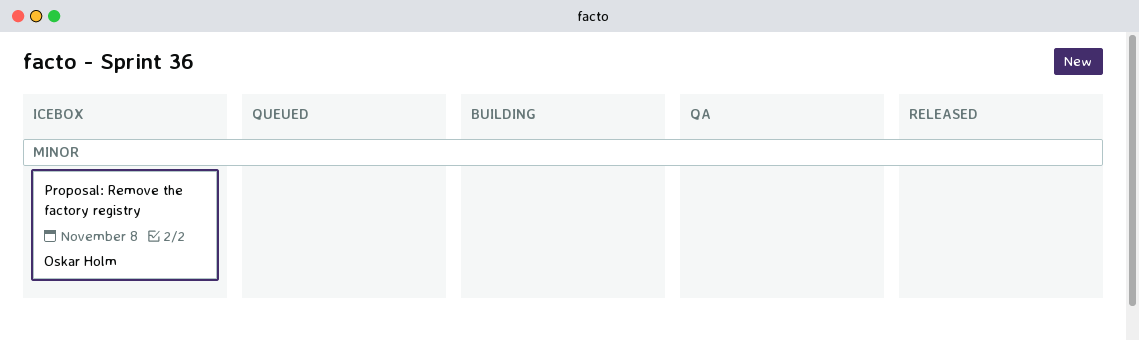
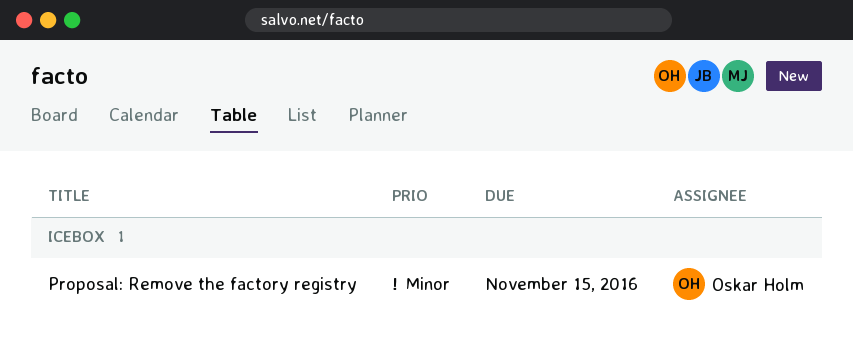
Proposal: Remove the factory registry, due: Nov 8 -> Nov 15

